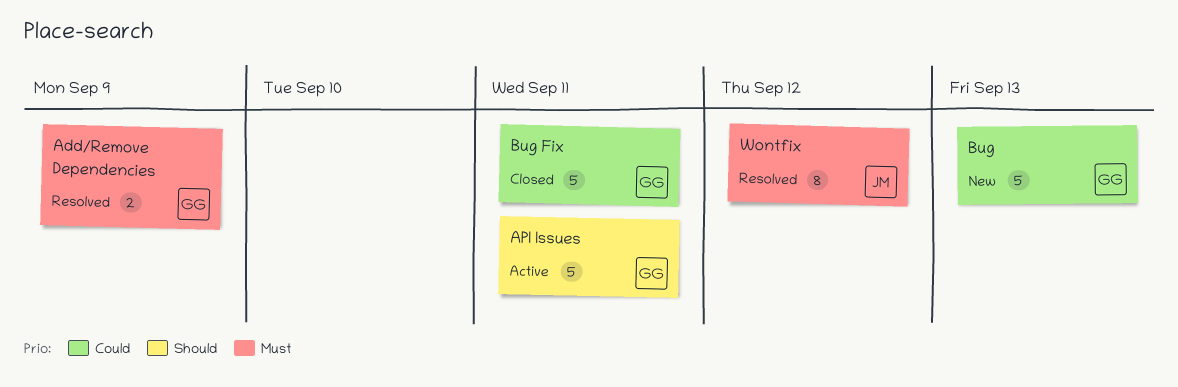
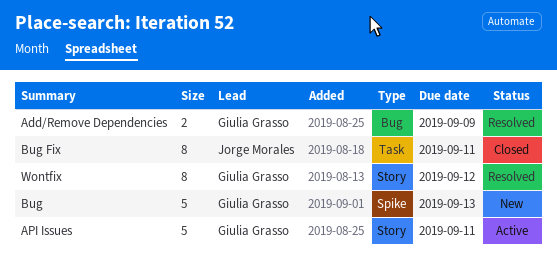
Bug Fix, owner: Giulia Grasso -> Jorge Morales
Bug Fix, estimate: 5 -> 8
Wontfix, owner: Jorge Morales -> Giulia Grasso

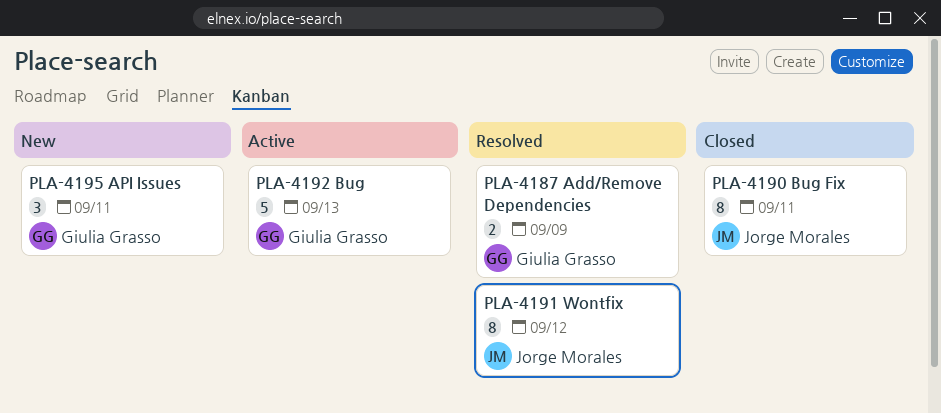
API Issues, status: Active -> New
API Issues, estimate: 5 -> 3
Bug, status: New -> Active
Wontfix, owner: Giulia Grasso -> Jorge Morales

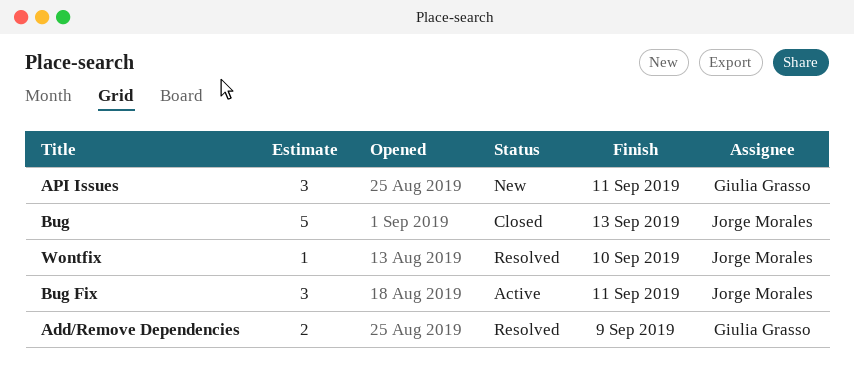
Bug, status: Active -> Closed
Bug, owner: Giulia Grasso -> Jorge Morales
Bug Fix, status: Closed -> Active
Bug Fix, estimate: 8 -> 3
Wontfix, estimate: 8 -> 1
Wontfix, due: Sep 12 -> Sep 10

